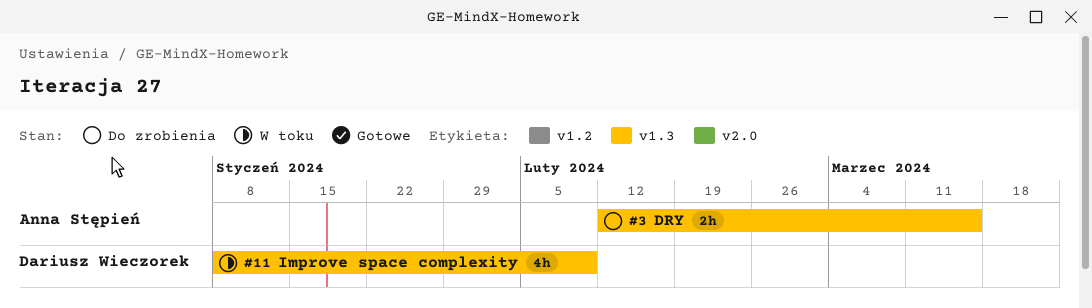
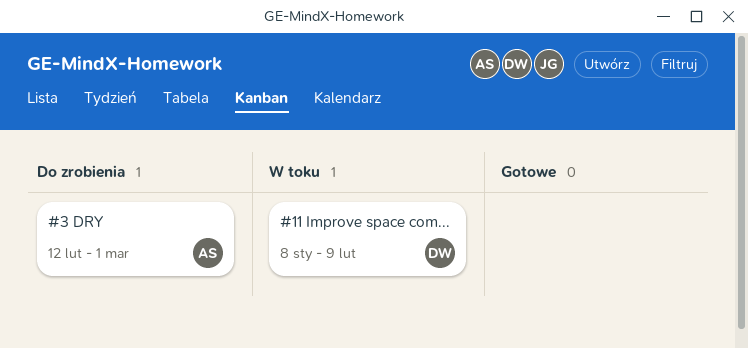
#3, due: Mar 15 -> Mar 1

